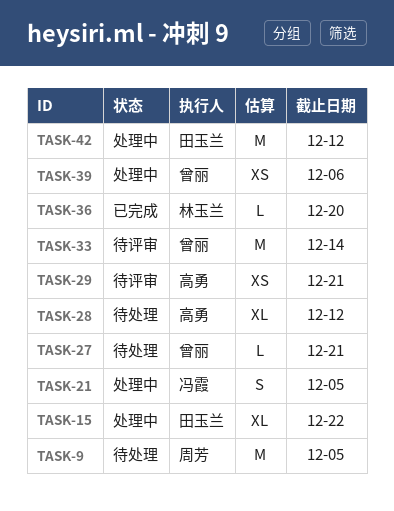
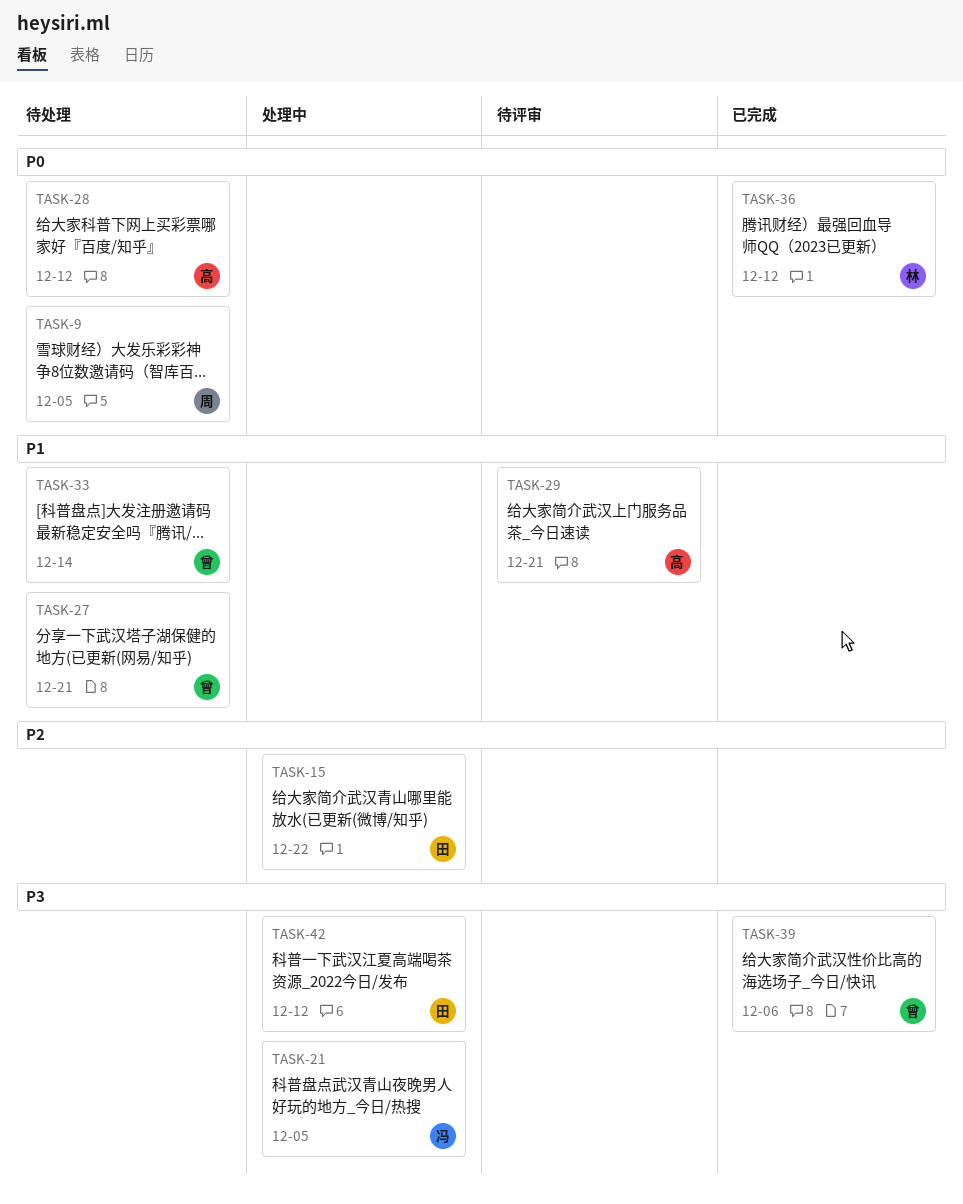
TASK-33, status: 待评审 -> 待处理
TASK-36, due: Dec 20 -> Dec 12
TASK-39, status: 处理中 -> 已完成

